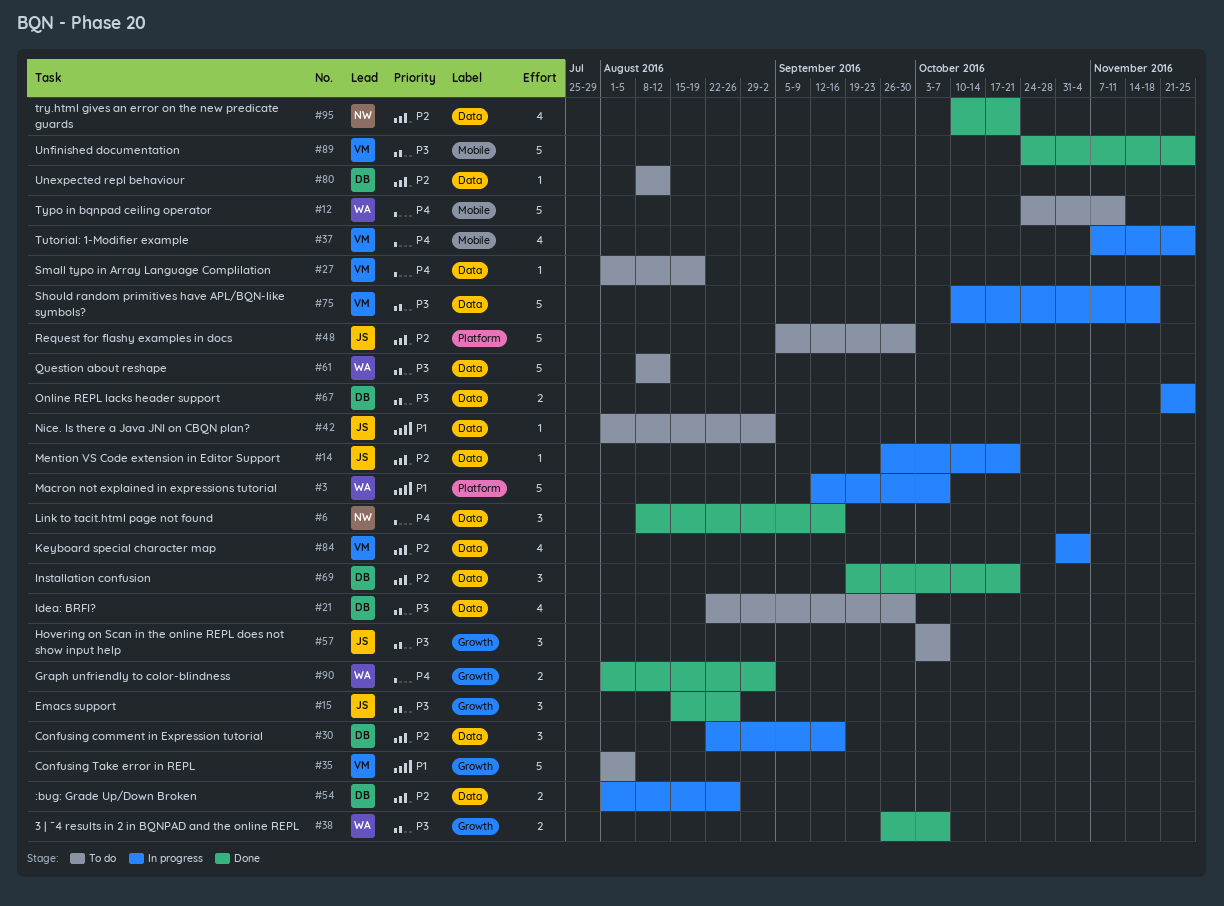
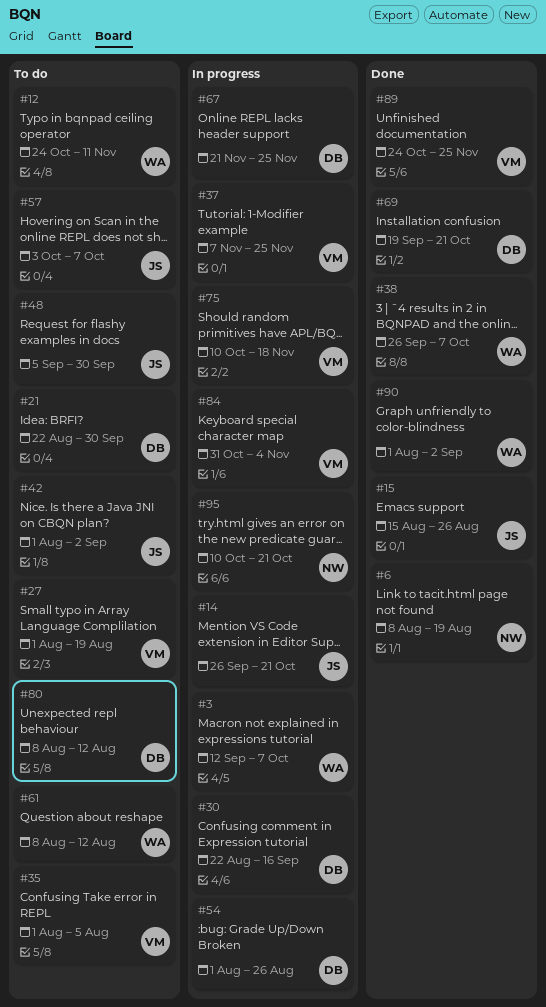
#6, due: Sep 16 -> Aug 19
#95, status: Done -> In progress

